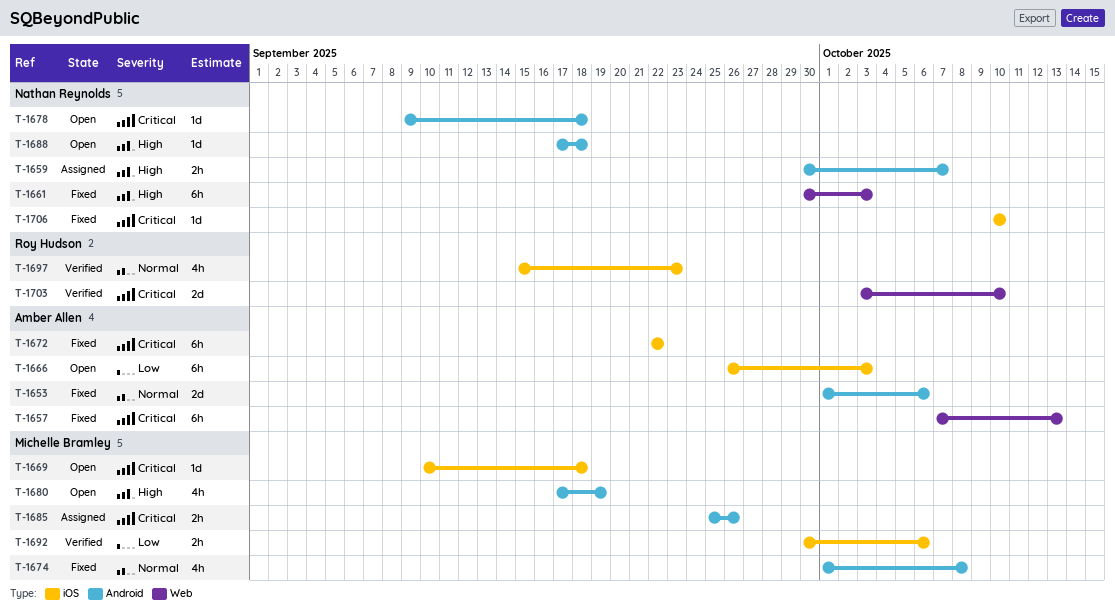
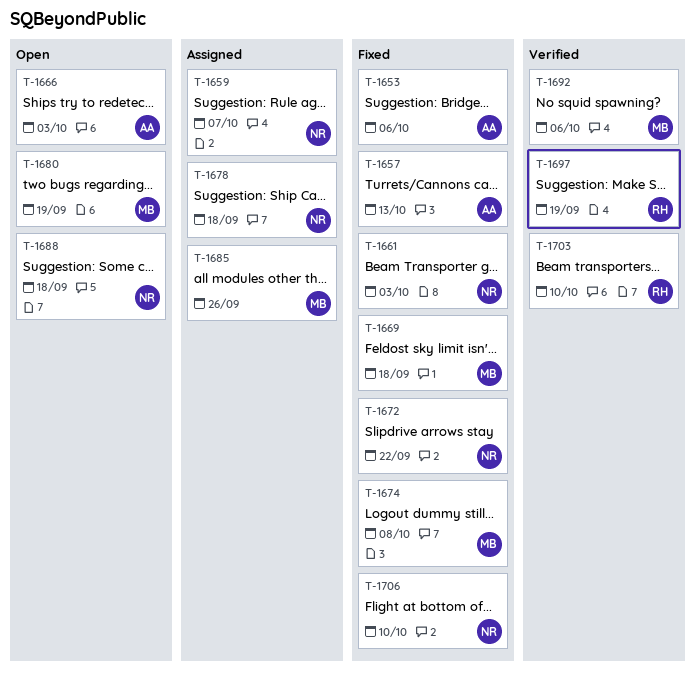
T-1669, status: Open -> Fixed
T-1672, owner: Amber Allen -> Nathan Reynolds
T-1678, status: Open -> Assigned
T-1697, due: Sep 23 -> Sep 19

